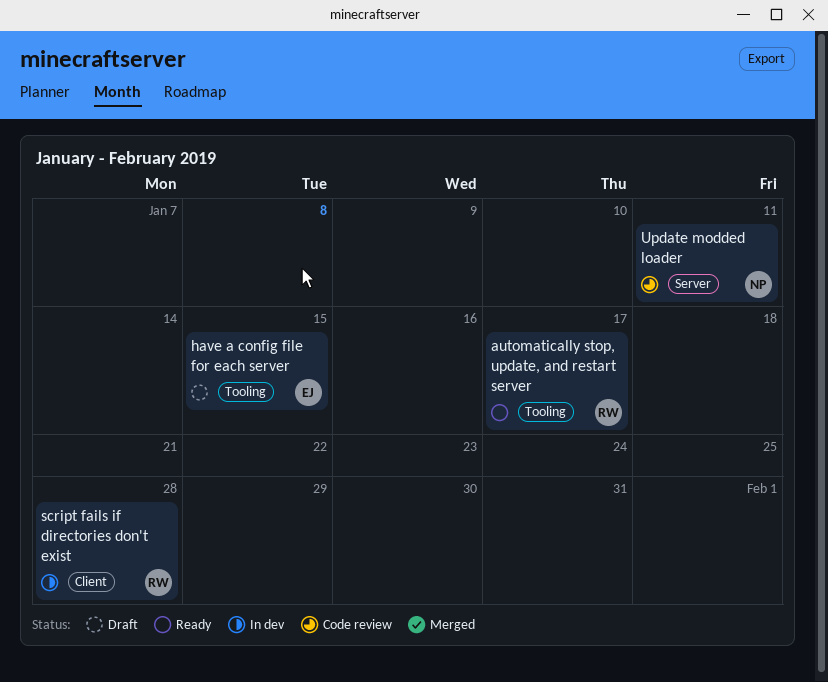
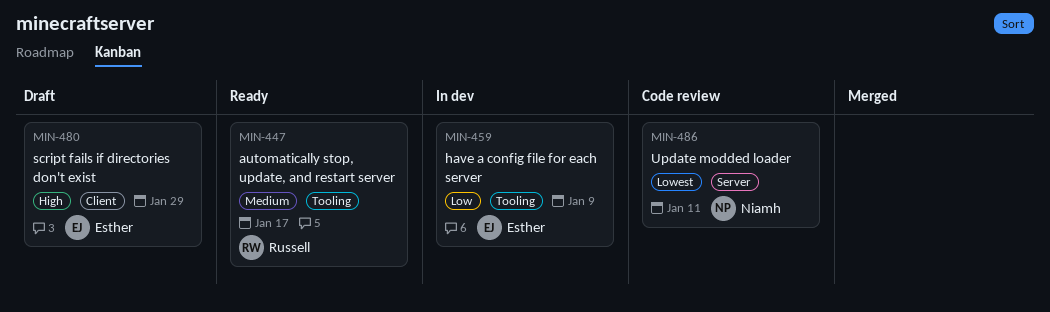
have a config file for each server, status: Draft -> In dev
have a config file for each server, due: Jan 15 -> Jan 9
script fails if directories don't exist, status: In dev -> Draft
script fails if directories don't exist, owner: Russell -> Esther
script fails if directories don't exist, due: Jan 28 -> Jan 29

